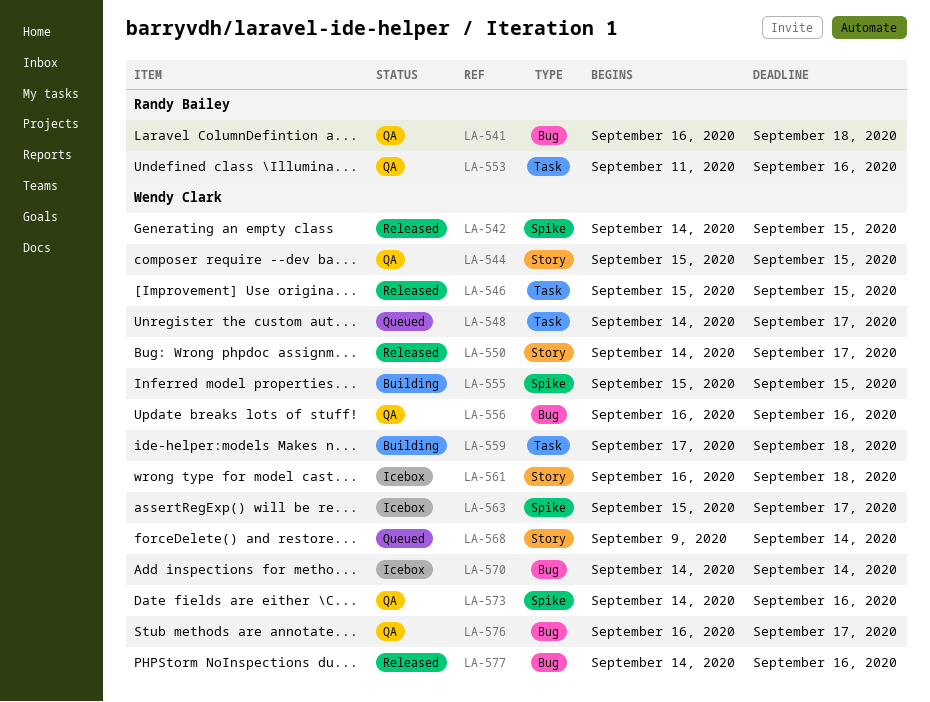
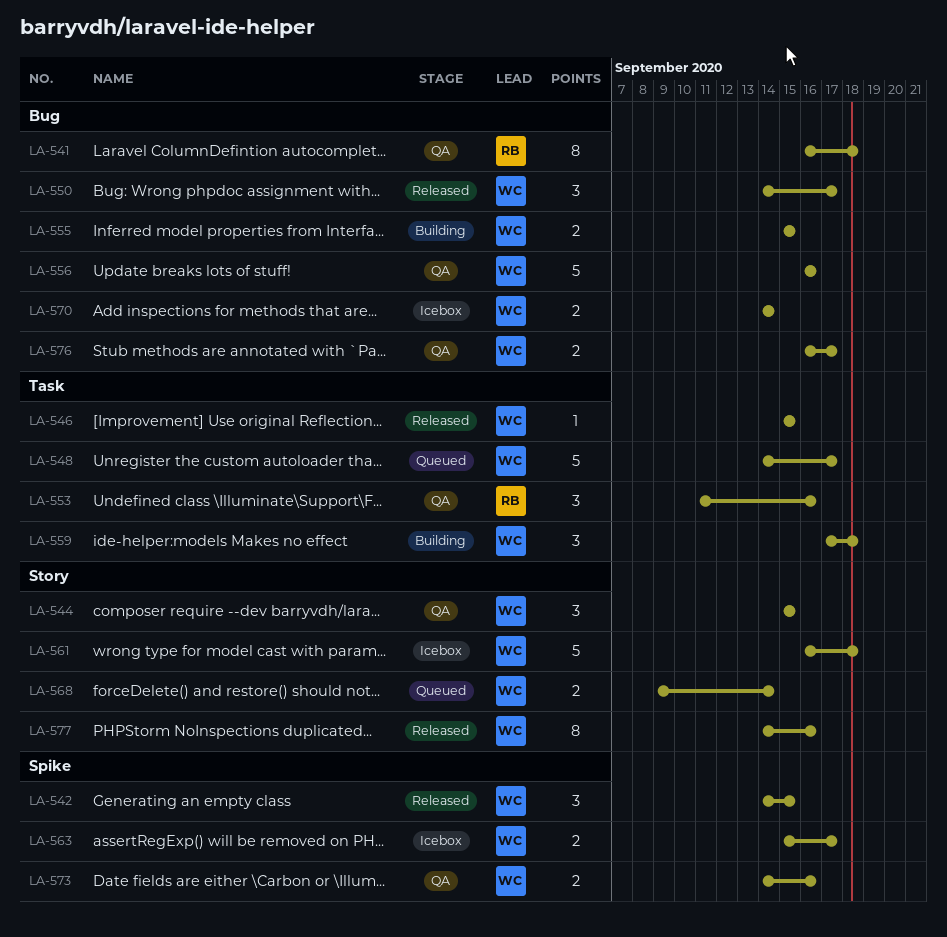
LA-550, label: Story -> Bug
LA-555, label: Spike -> Bug
LA-577, label: Bug -> Story

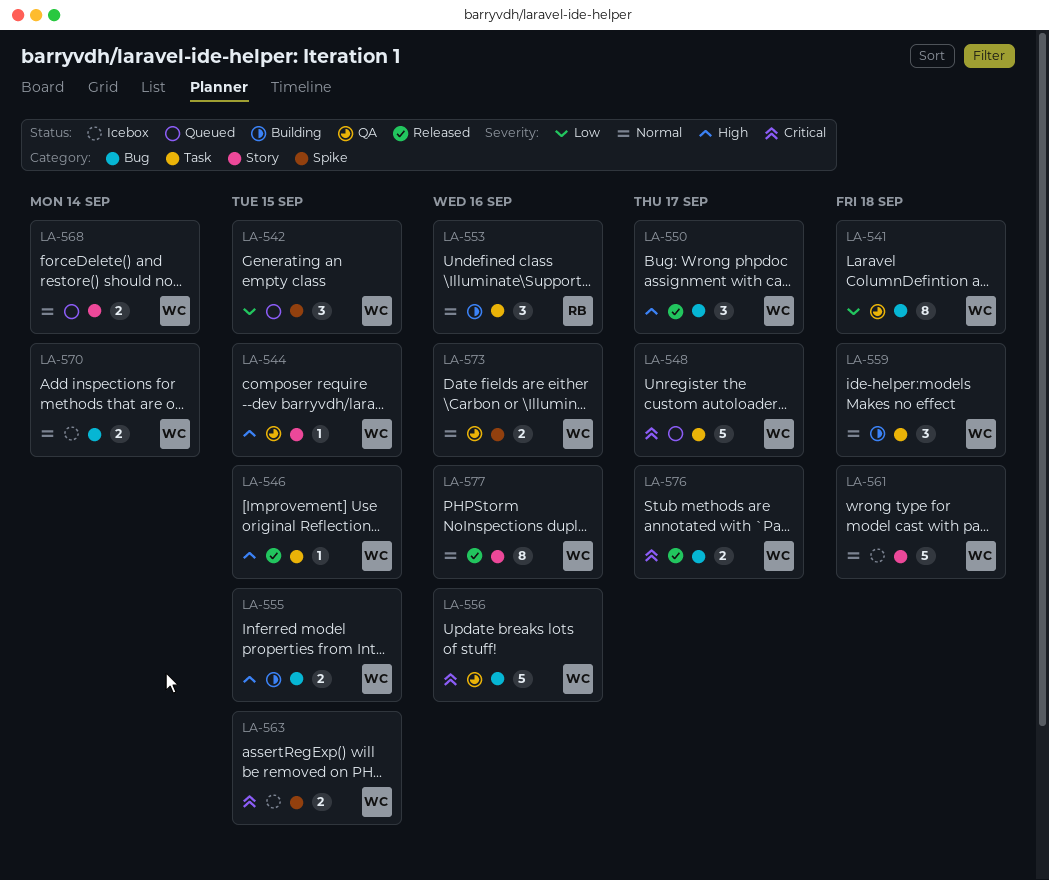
LA-541, owner: RB -> WC
LA-542, status: Released -> Queued
LA-544, estimate: 3 -> 1
LA-553, status: QA -> Building
LA-563, due: Sep 17 -> Sep 15
LA-576, status: QA -> Released

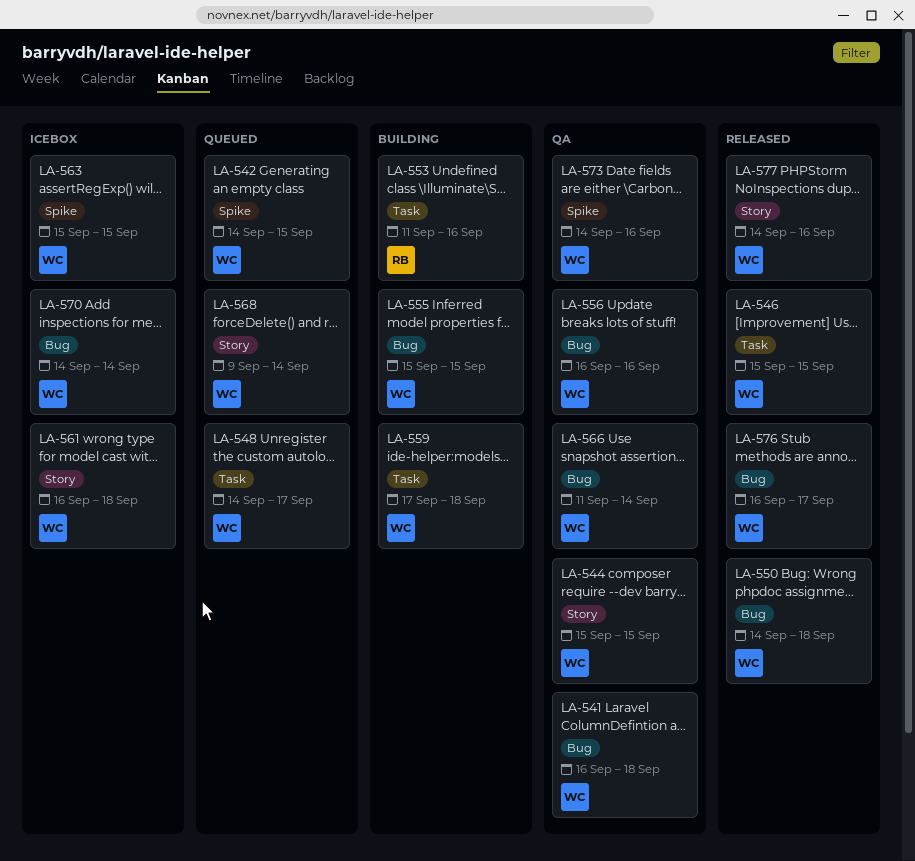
LA-550, due: Sep 17 -> Sep 18
LA-566: none -> present

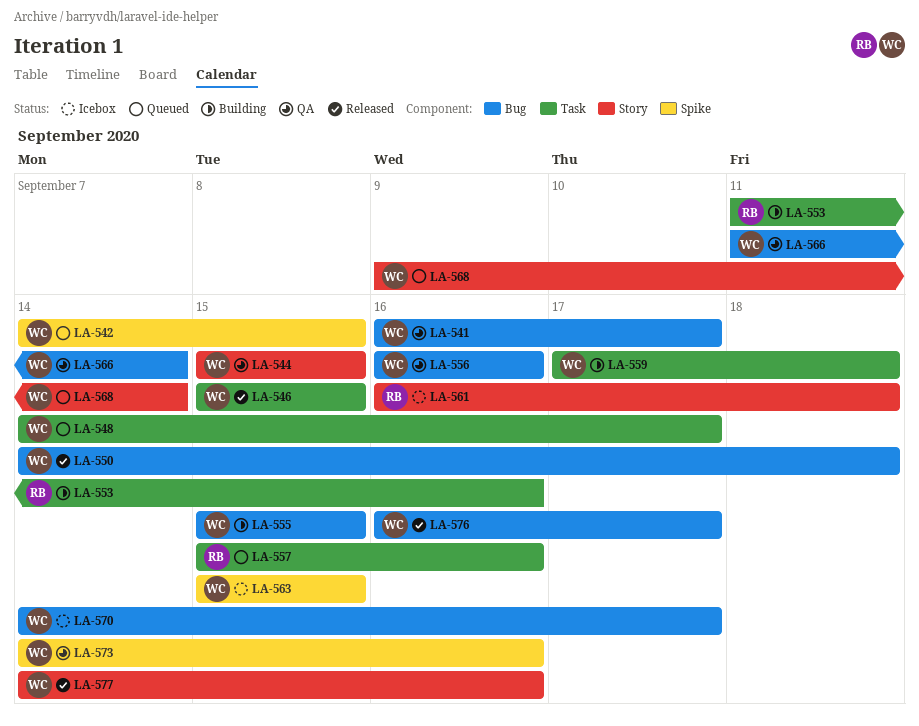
LA-541, due: Sep 18 -> Sep 17
LA-557: none -> present
LA-561, owner: WC -> RB
LA-570, due: Sep 14 -> Sep 17

